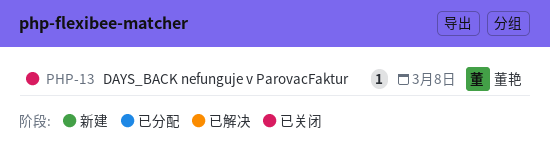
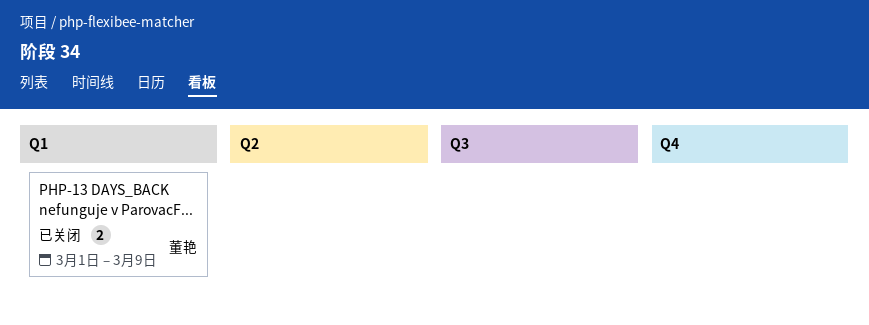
PHP-13, estimate: 1 -> 2
PHP-13, due: Mar 8 -> Mar 9

